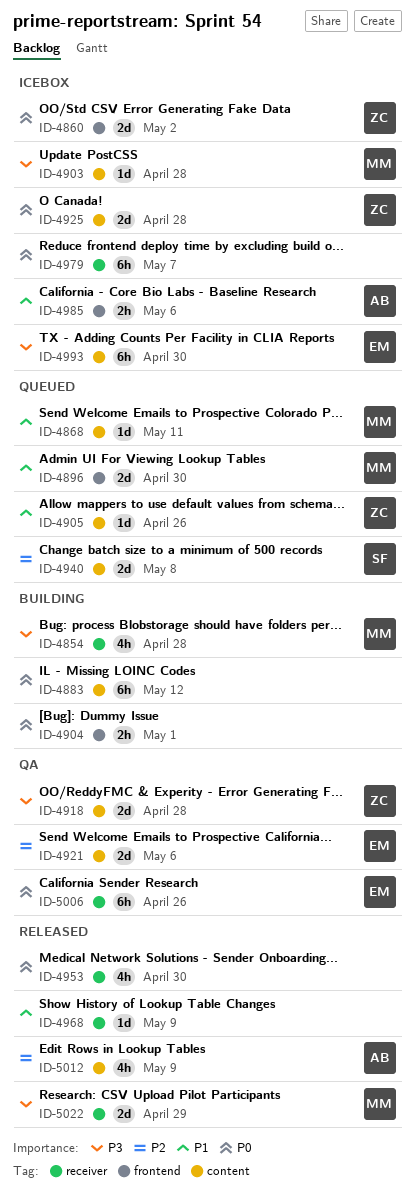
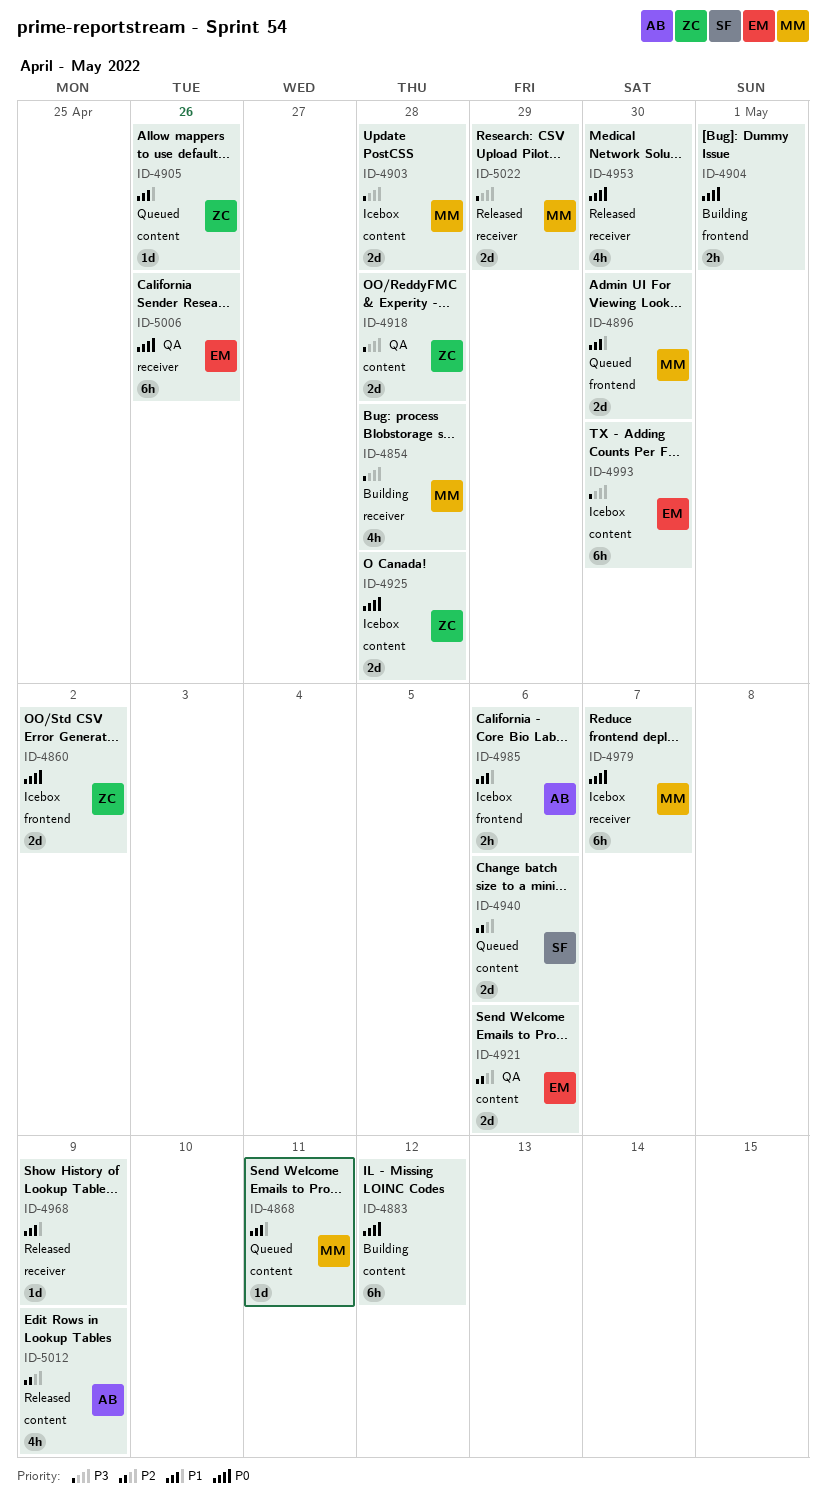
ID-4903, estimate: 1d -> 2d
ID-4940, due: May 8 -> May 6
ID-4979, owner: none -> MM

